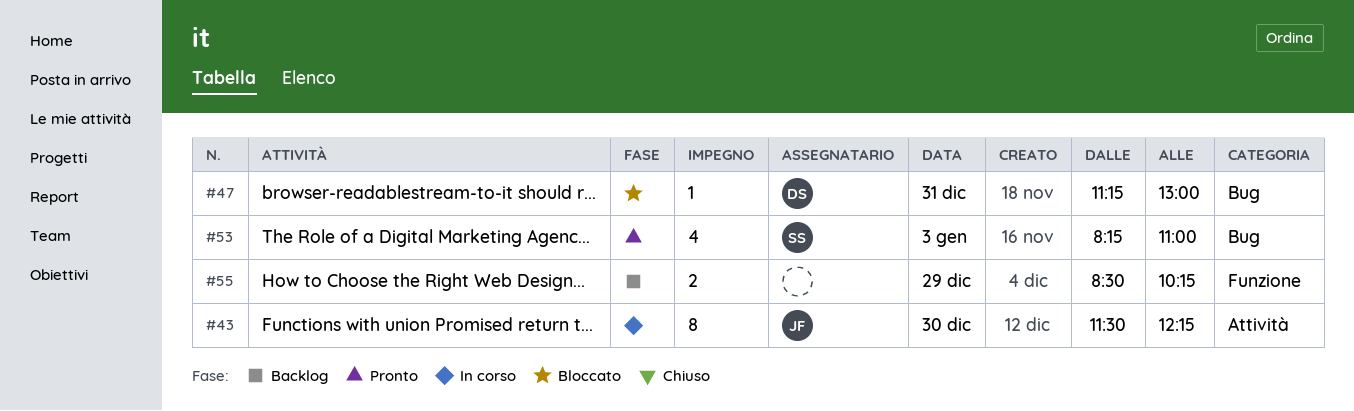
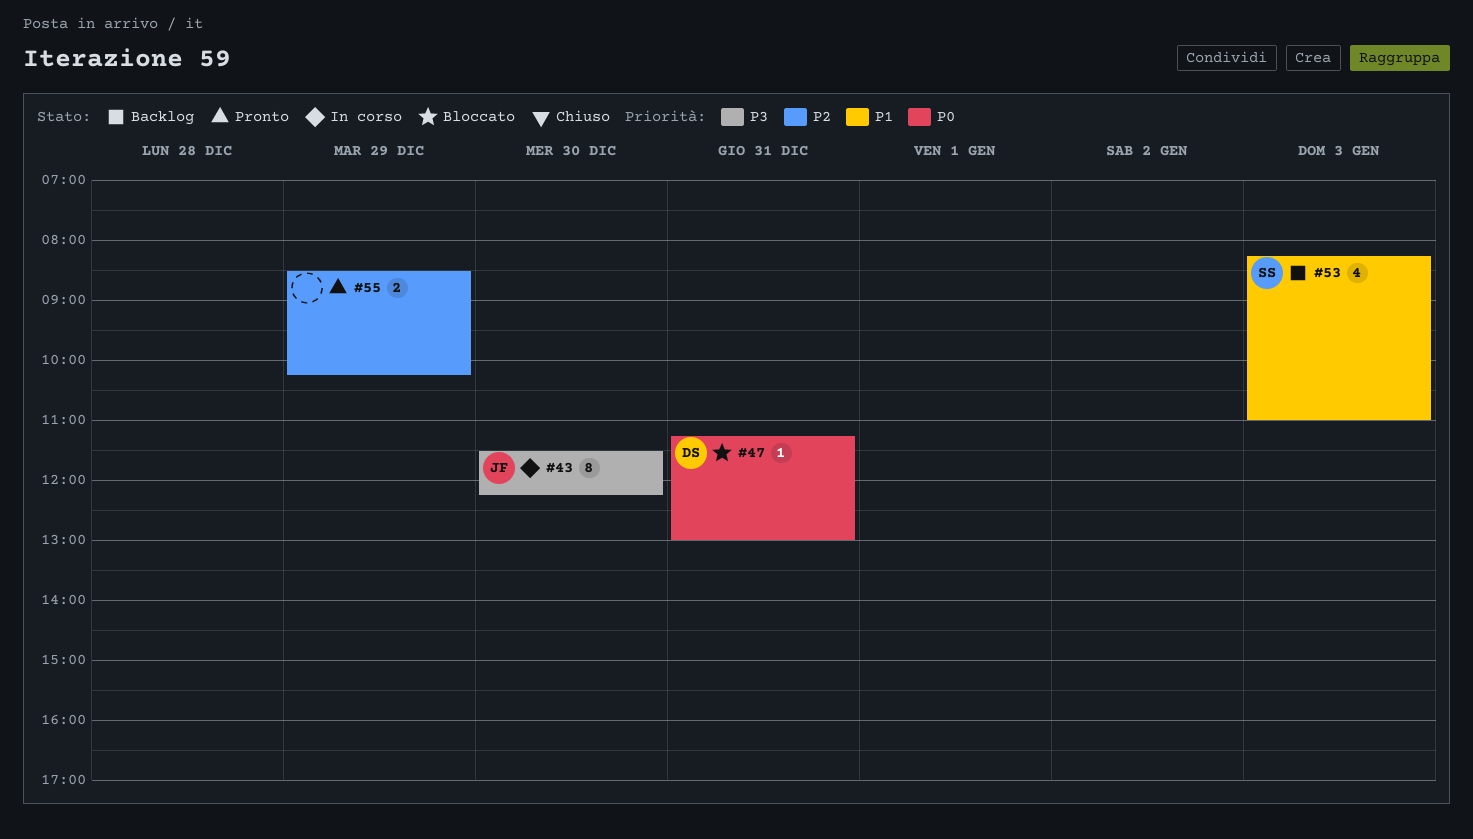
#53, status: Pronto -> Backlog
#55, status: Backlog -> Pronto

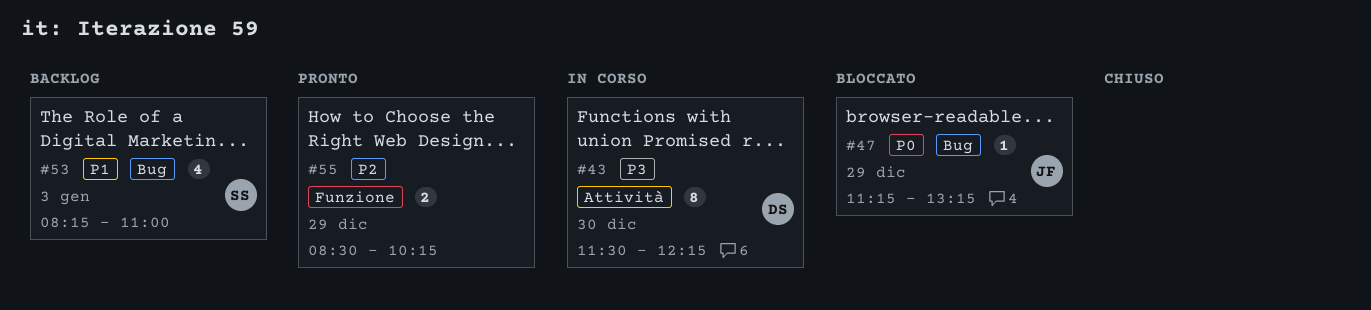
#43, owner: JF -> DS
#47, owner: DS -> JF
#47, day: Dec 31 -> Dec 29
#47, ends: 13:00 -> 13:15

